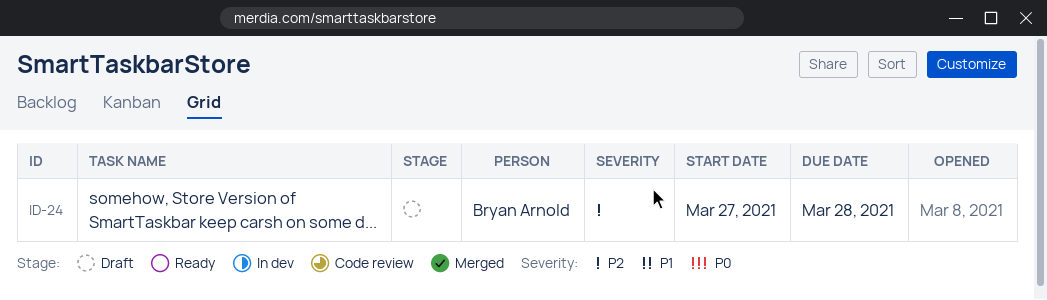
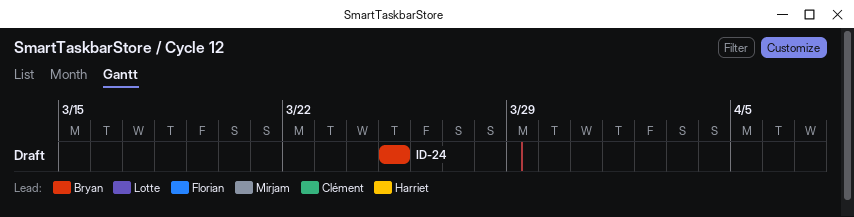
ID-24, start: Mar 27 -> Mar 25
ID-24, due: Mar 28 -> Mar 25

